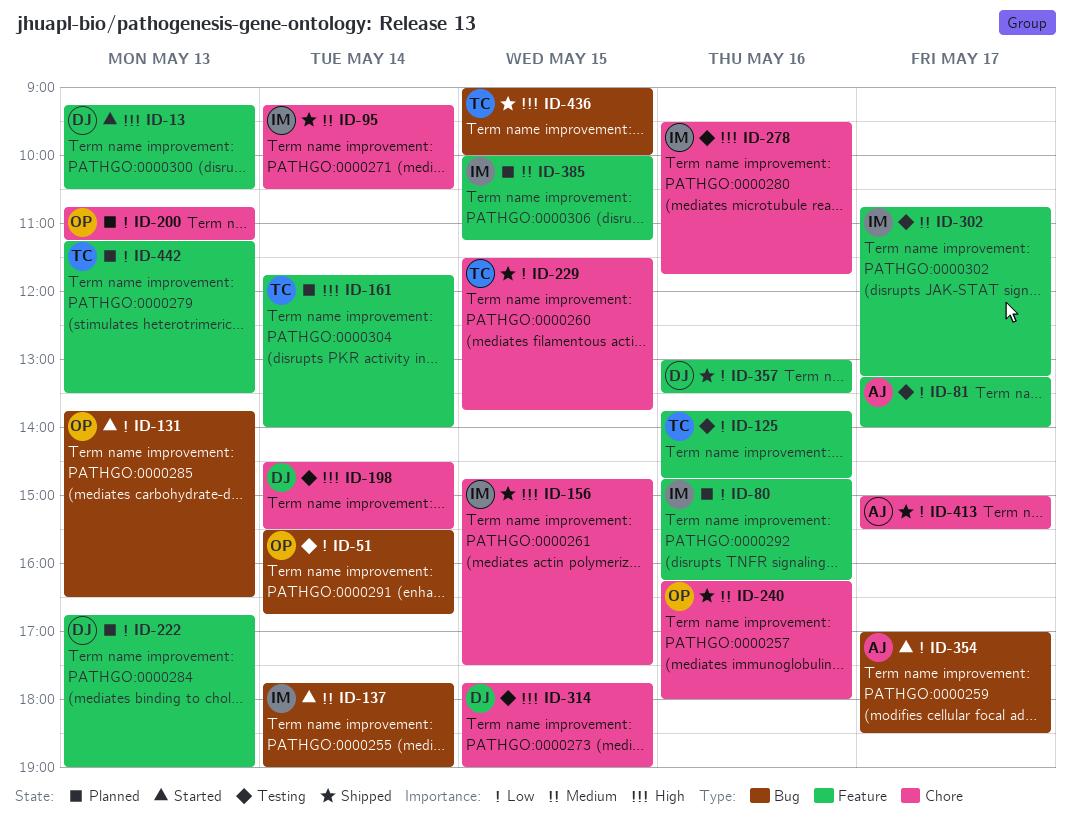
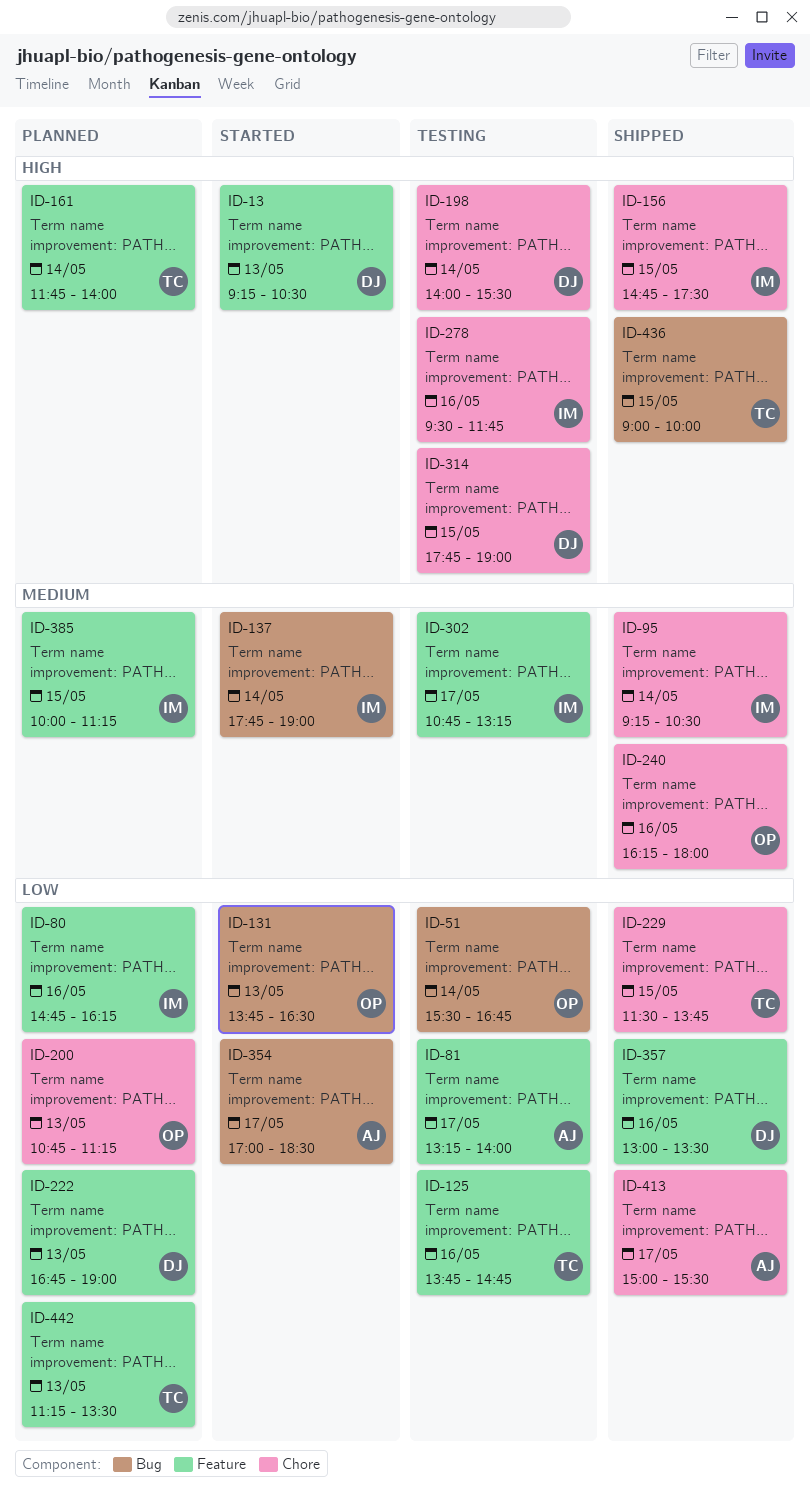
ID-198, begins: 14:30 -> 14:00

